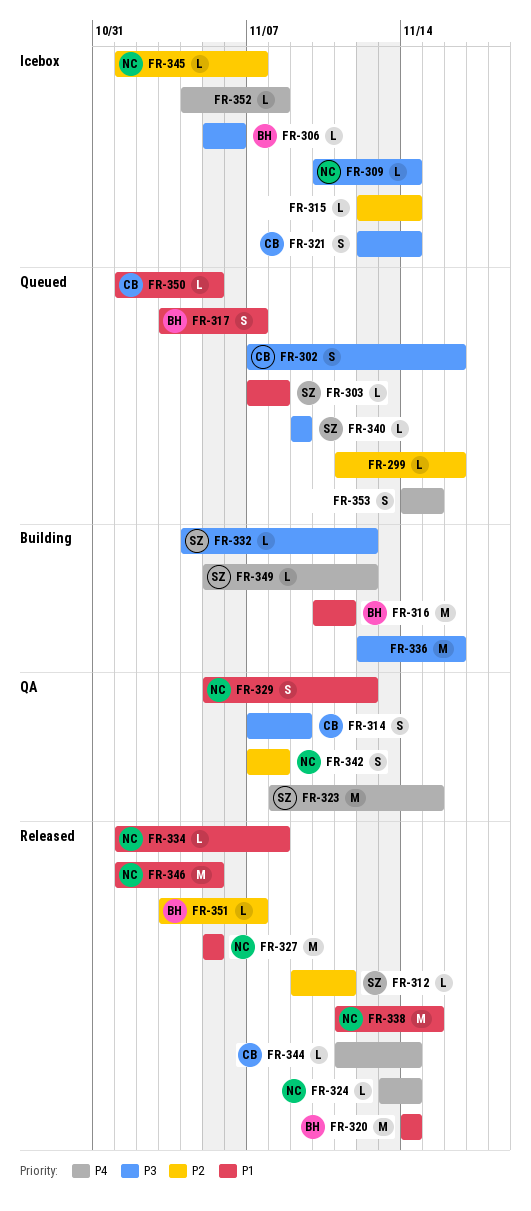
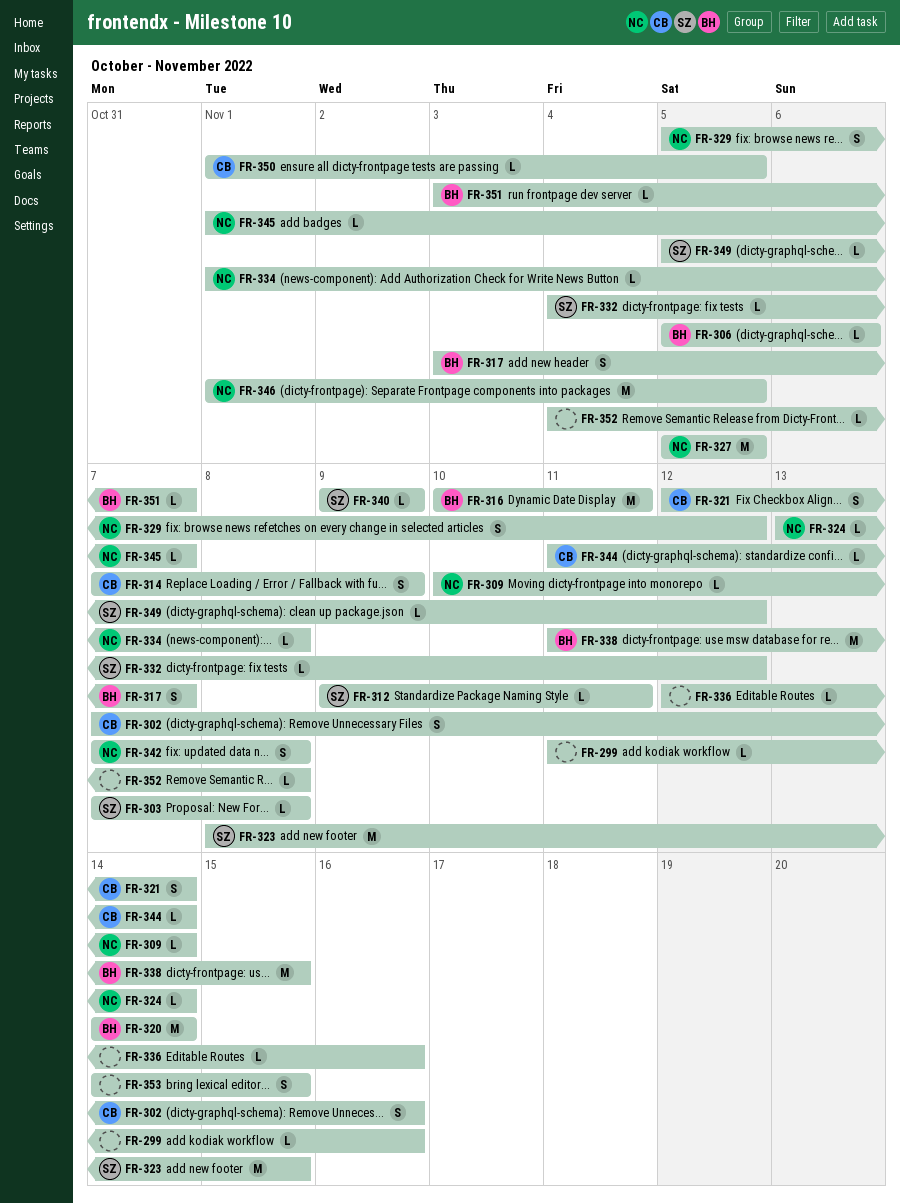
FR-315: present -> none
FR-336, estimate: M -> L
FR-338, owner: NC -> BH

